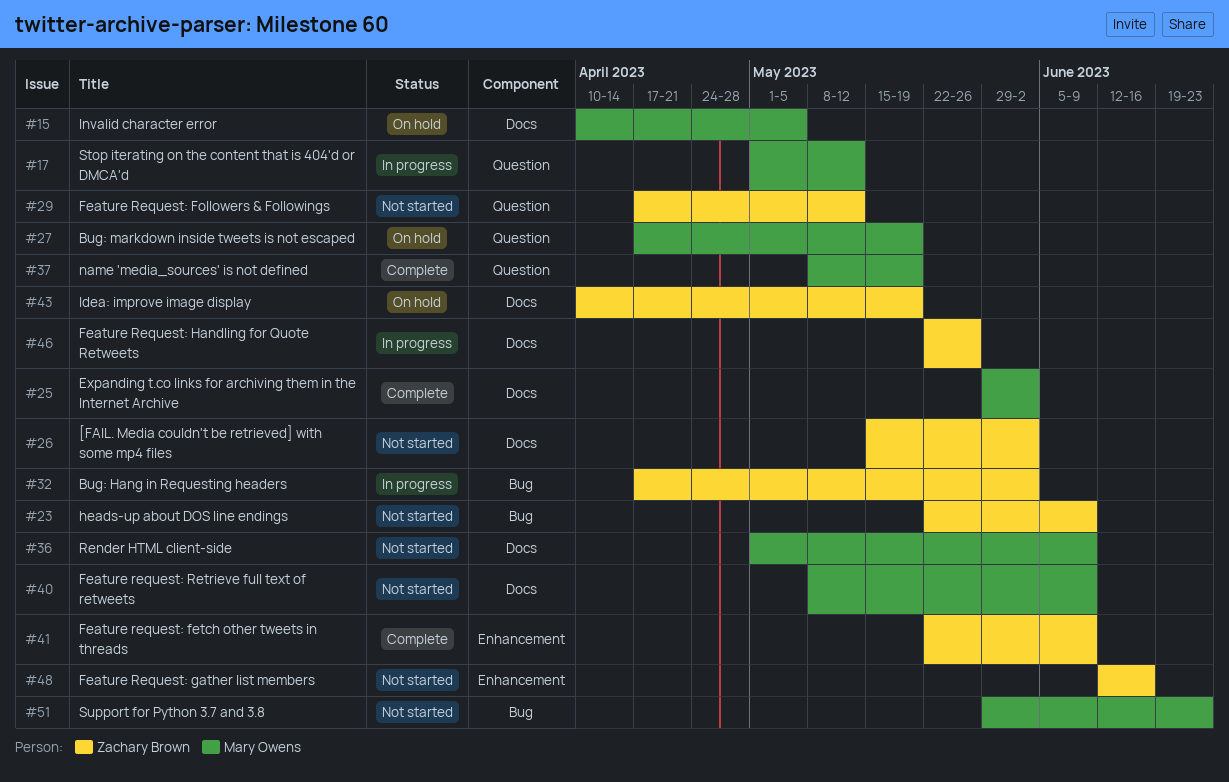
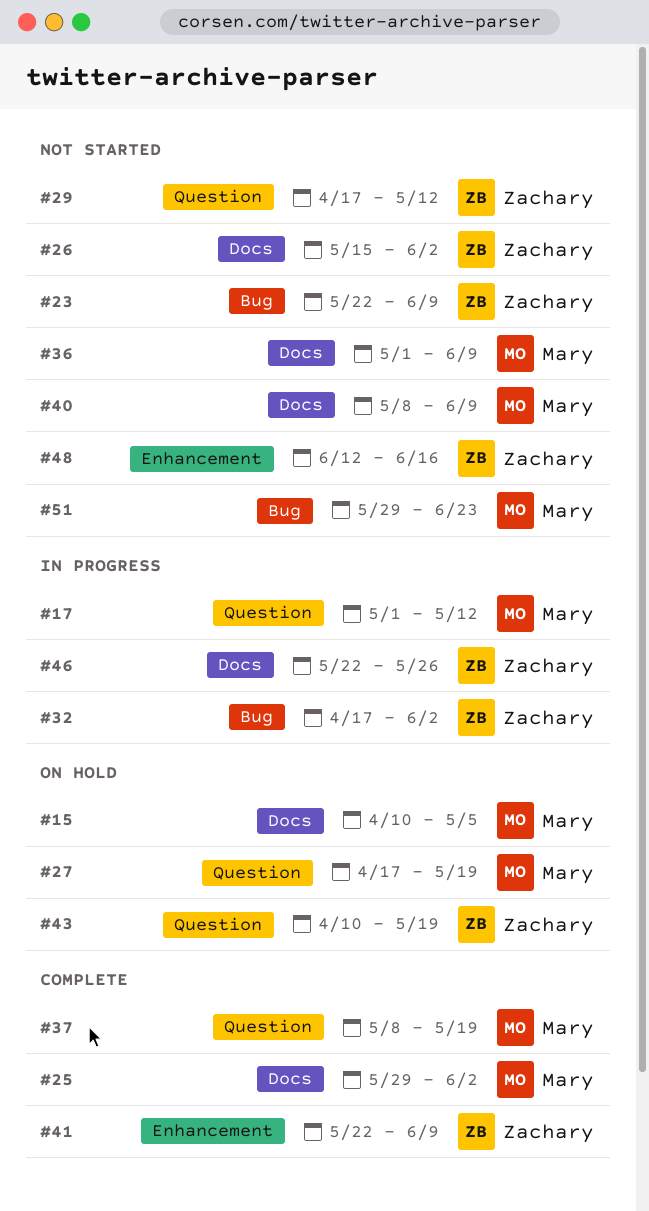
#43, label: Docs -> Question

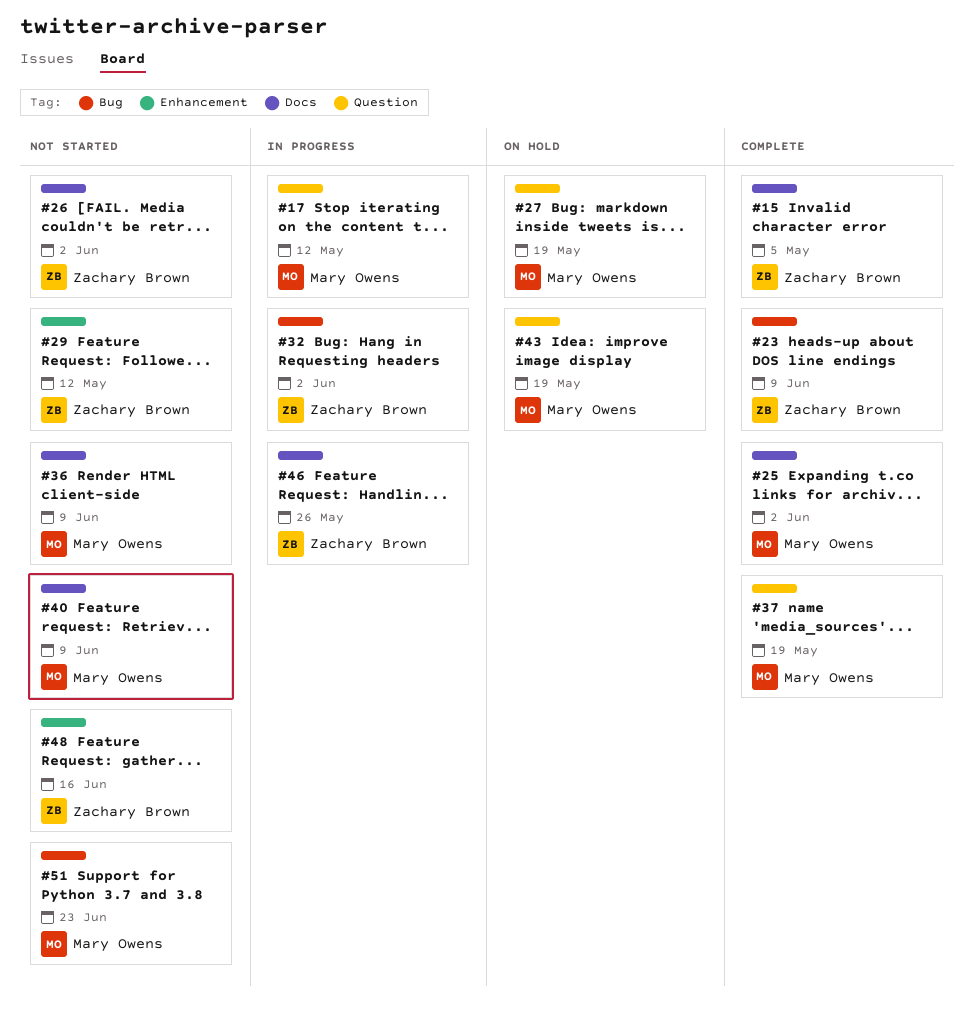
#15, status: On hold -> Complete
#15, owner: Mary Owens -> Zachary Brown
#23, status: Not started -> Complete
#29, label: Question -> Enhancement
#41: present -> none
#43, owner: Zachary Brown -> Mary Owens

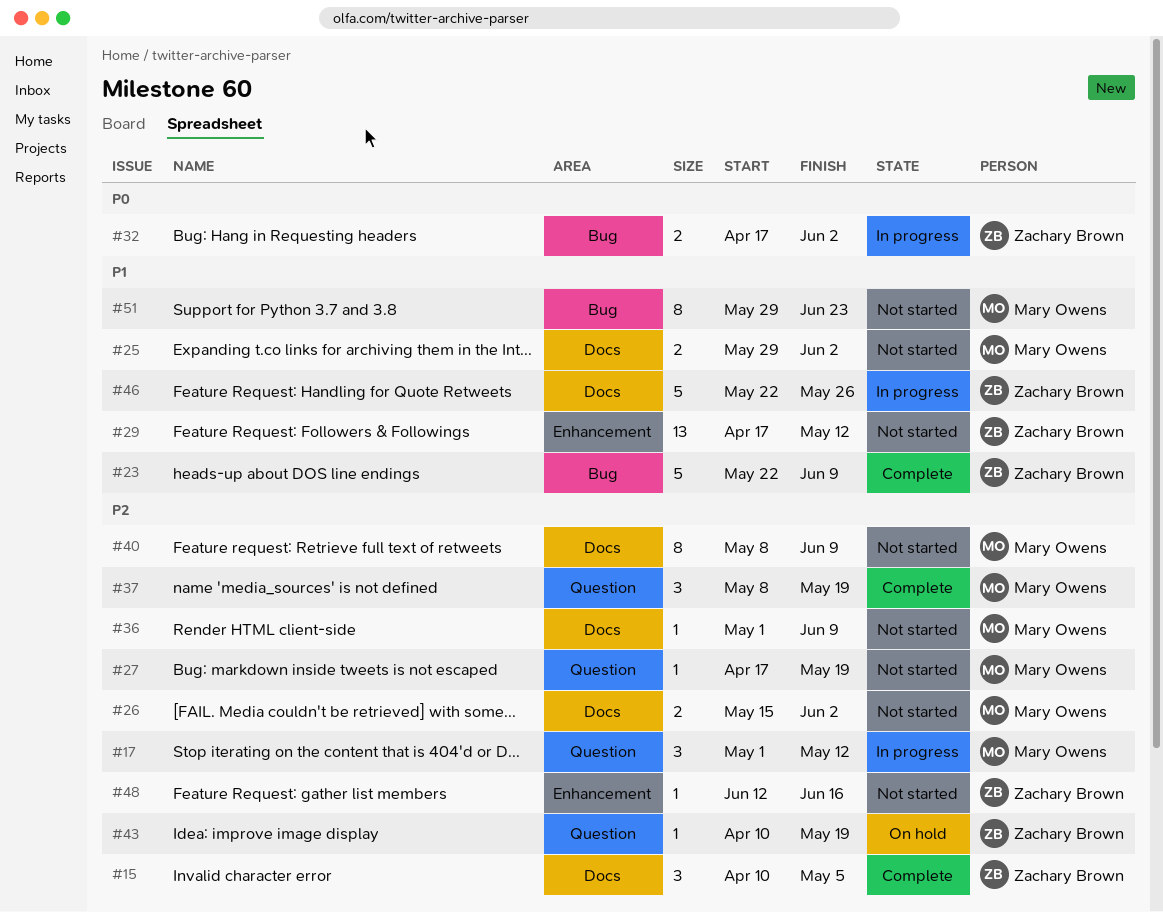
#25, status: Complete -> Not started
#26, owner: Zachary Brown -> Mary Owens
#27, status: On hold -> Not started
#43, owner: Mary Owens -> Zachary Brown

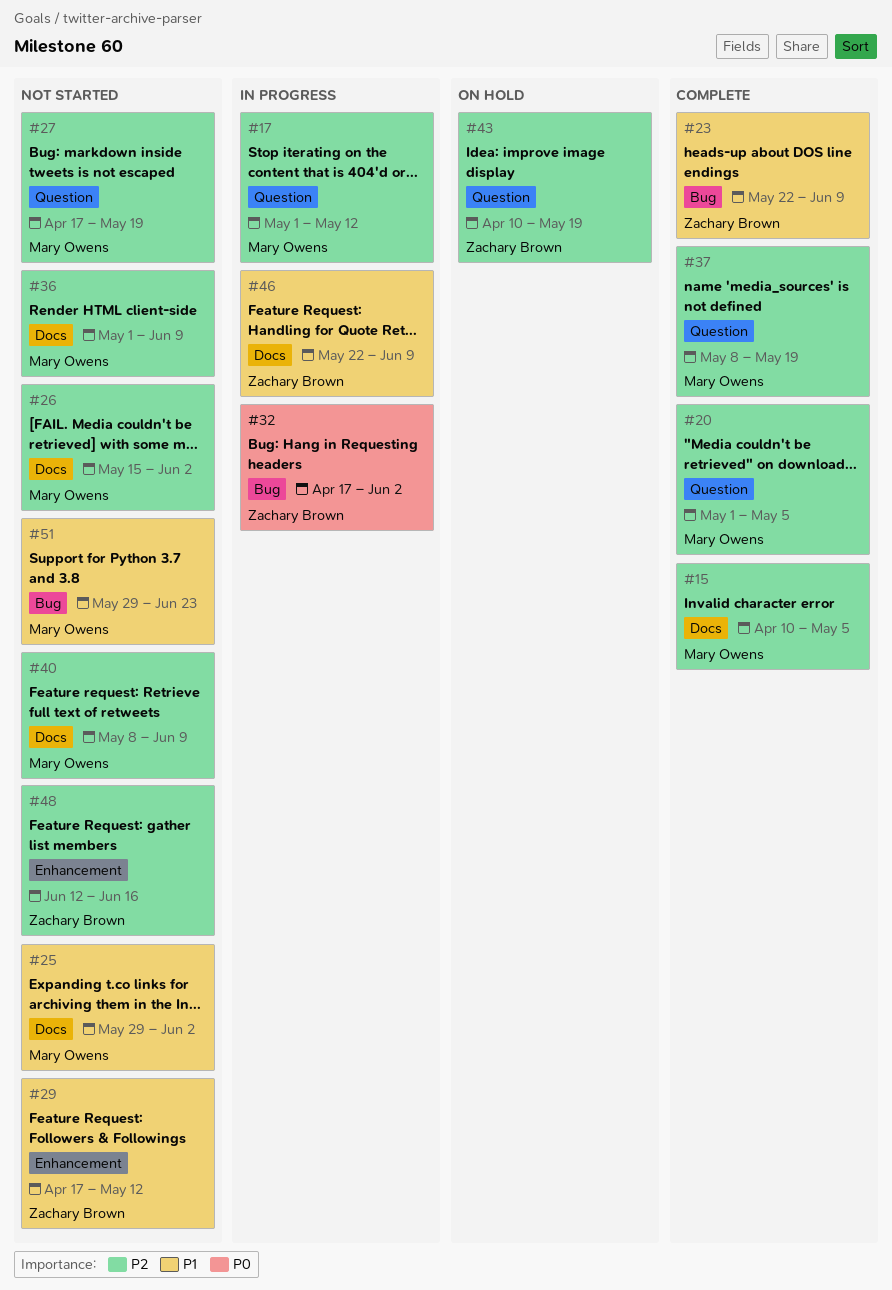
#15, owner: Zachary Brown -> Mary Owens
#20: none -> present
#46, due: May 26 -> Jun 9

